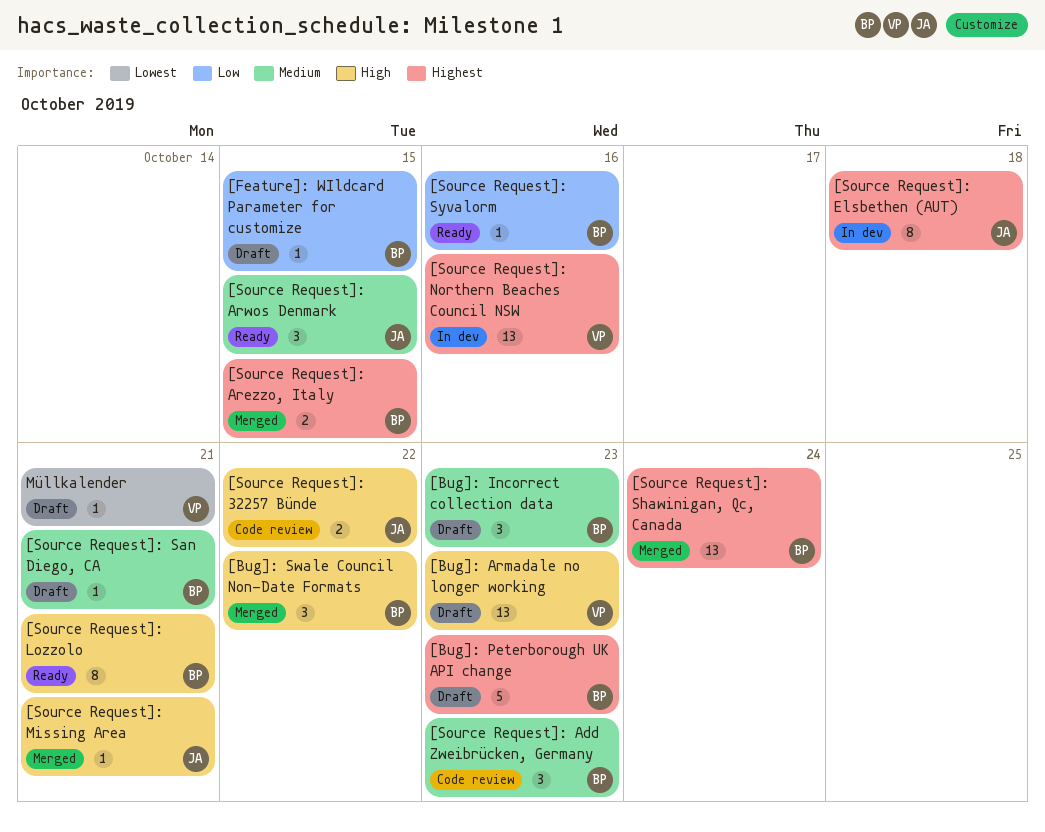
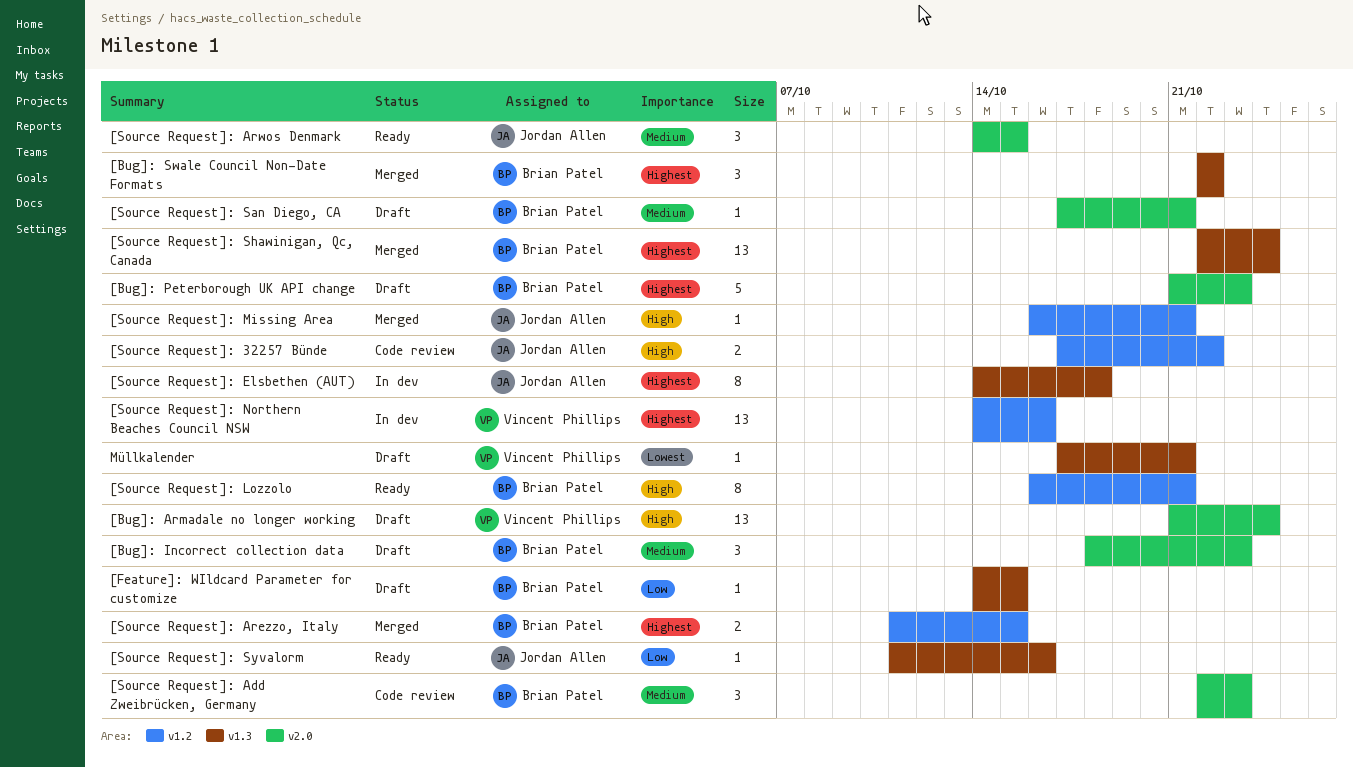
[Bug]: Armadale no longer working, due: Oct 23 -> Oct 24
[Bug]: Swale Council Non-Date Formats, priority: High -> Highest
[Source Request]: Syvalorm, owner: Brian Patel -> Jordan Allen

